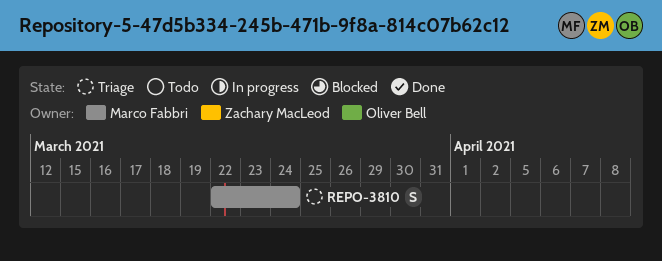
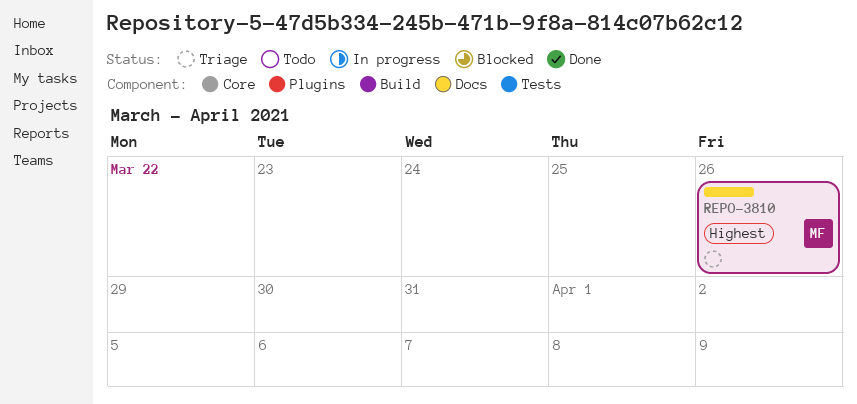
REPO-3810, due: Mar 24 -> Mar 26

